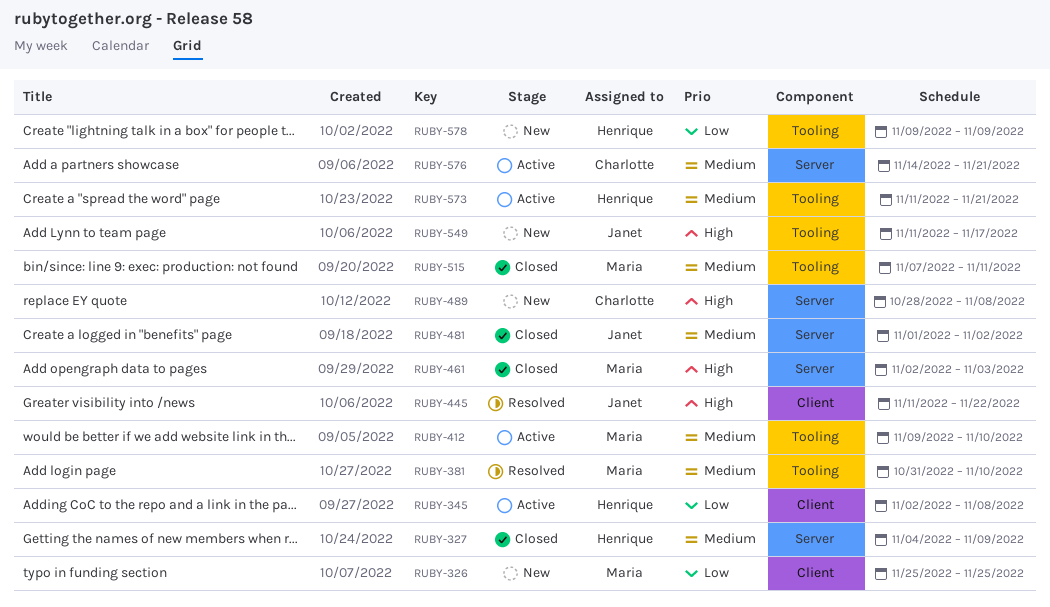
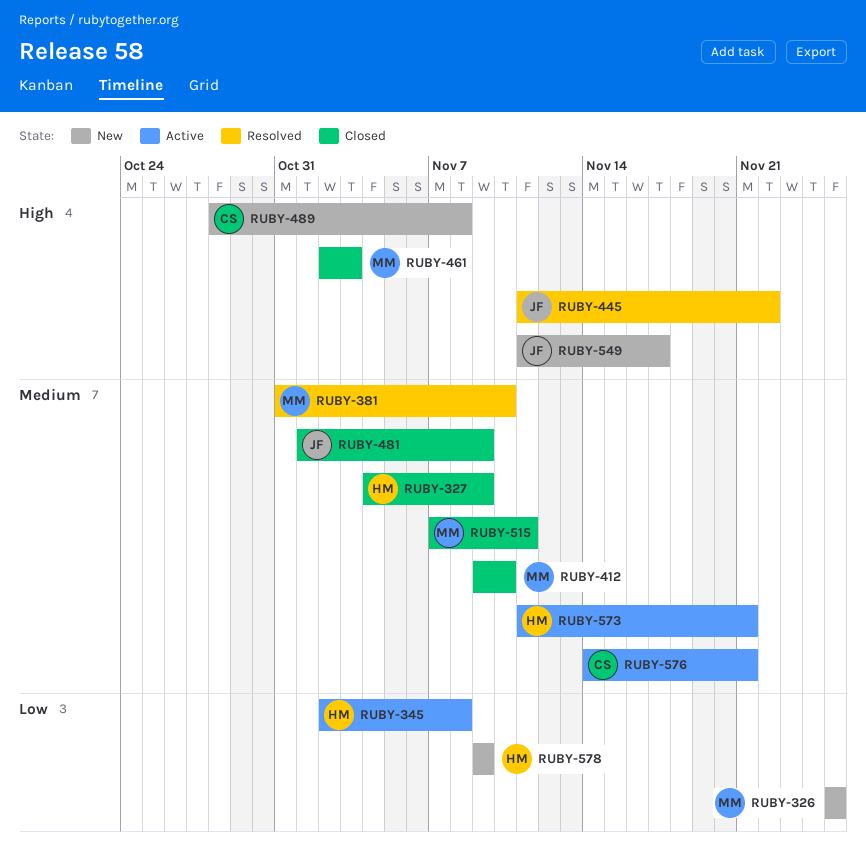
RUBY-412, status: Active -> Closed
RUBY-481, due: Nov 2 -> Nov 9

